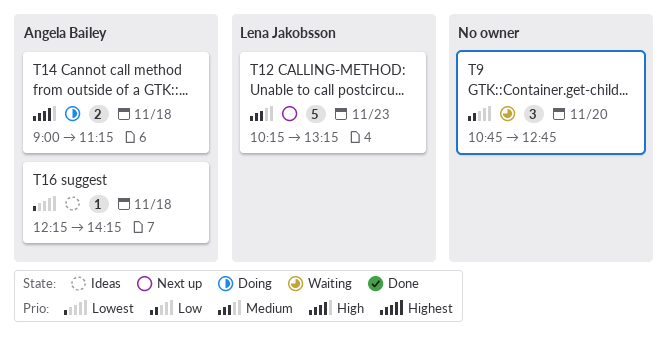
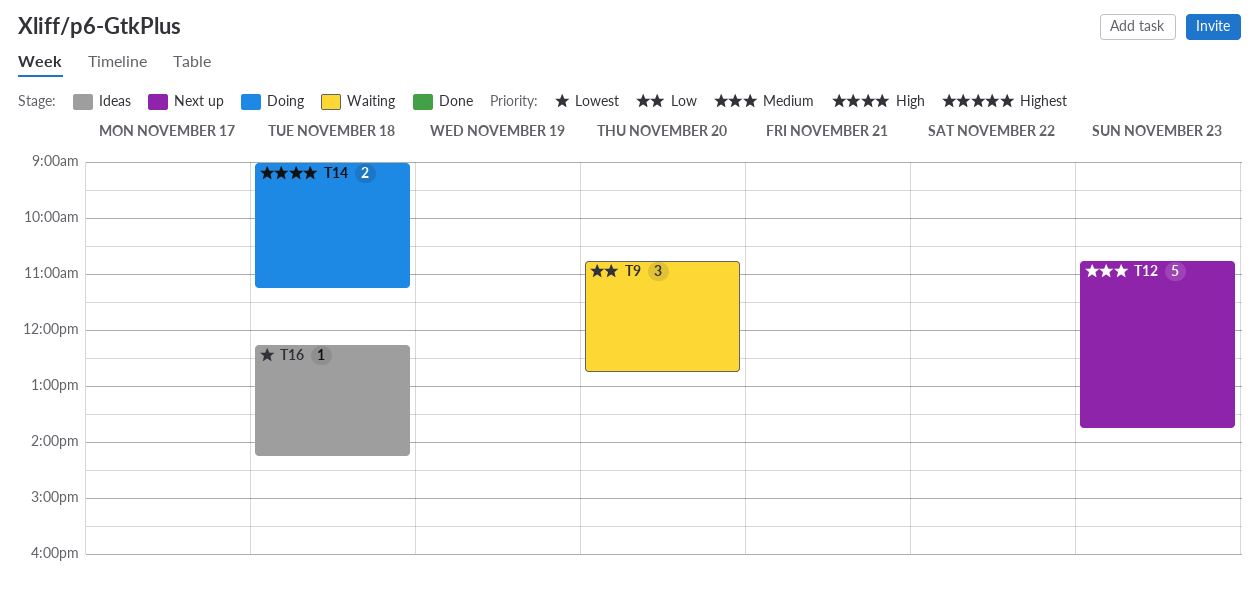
T12, begins: 10:15 -> 10:45
T12, ends: 13:15 -> 13:45

